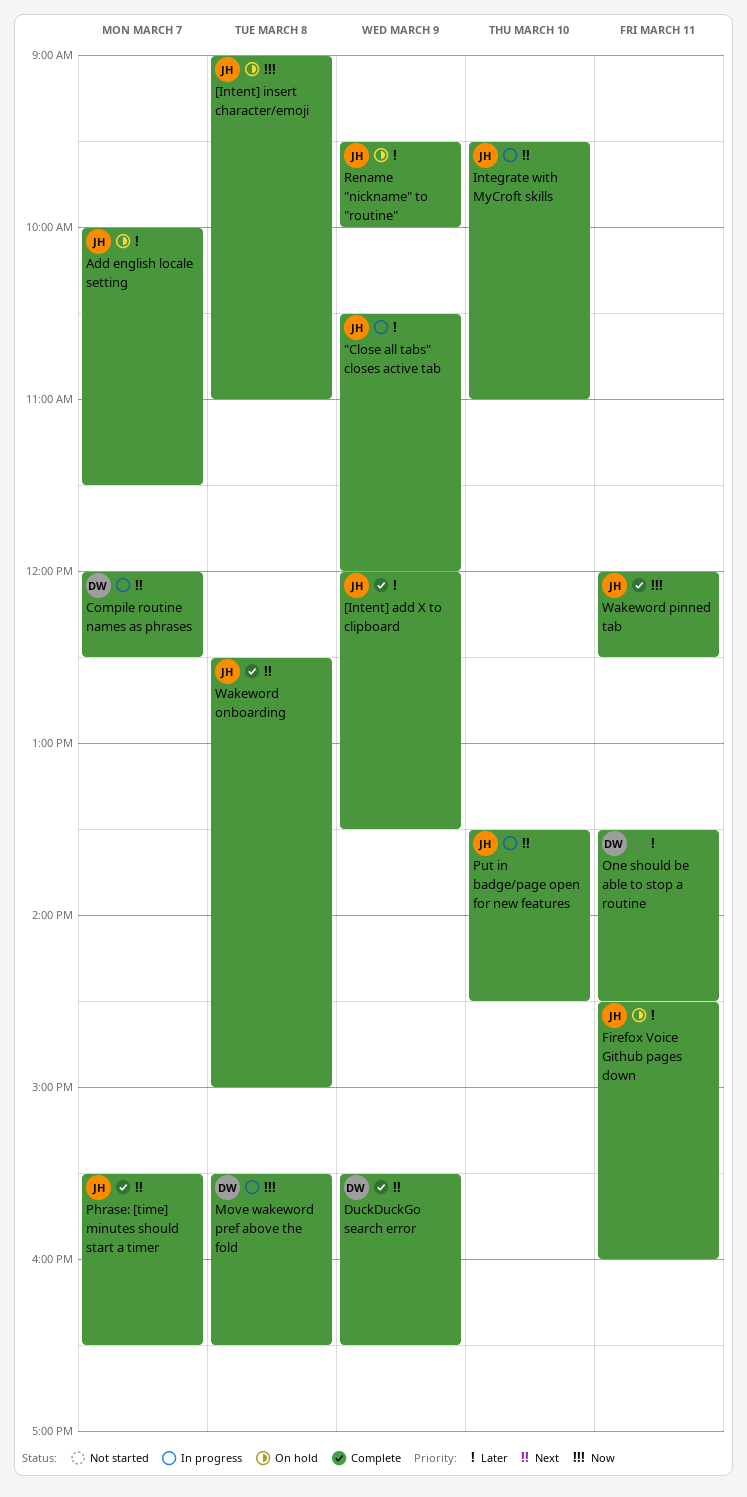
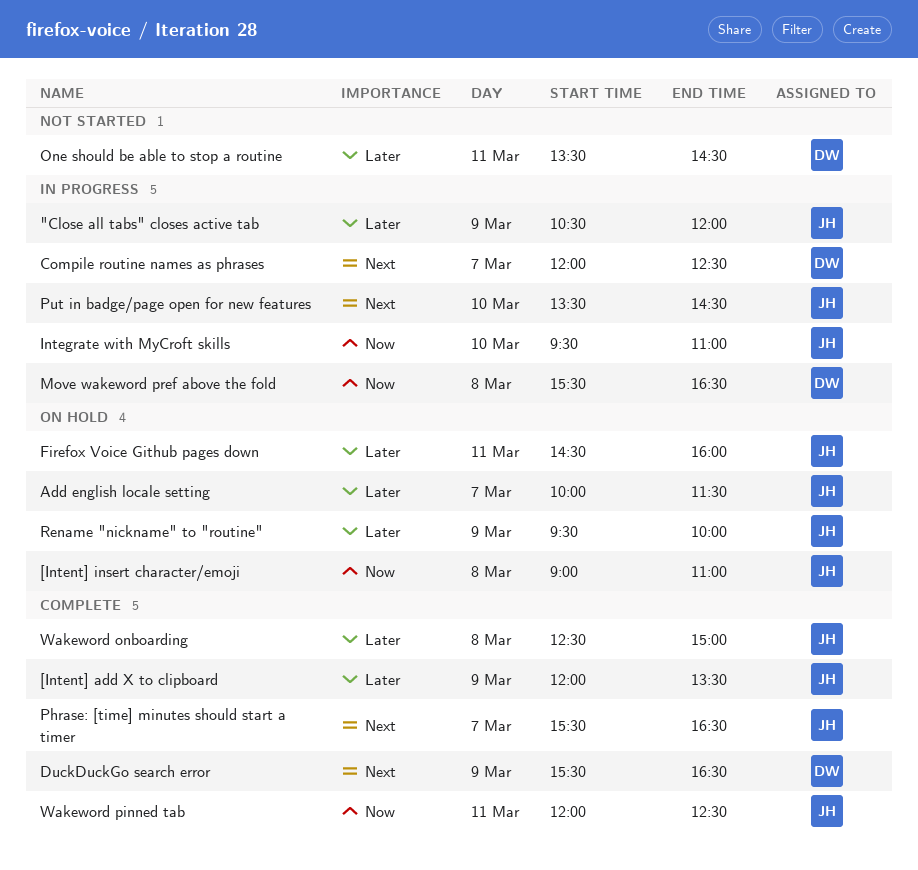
Integrate with MyCroft skills, priority: Next -> Now
Wakeword onboarding, priority: Next -> Later

